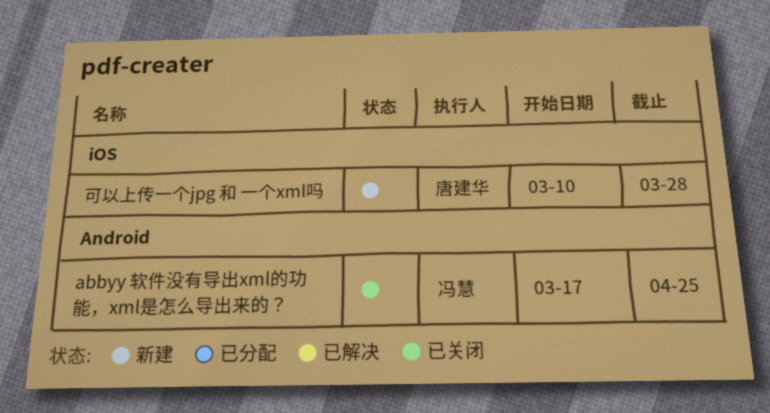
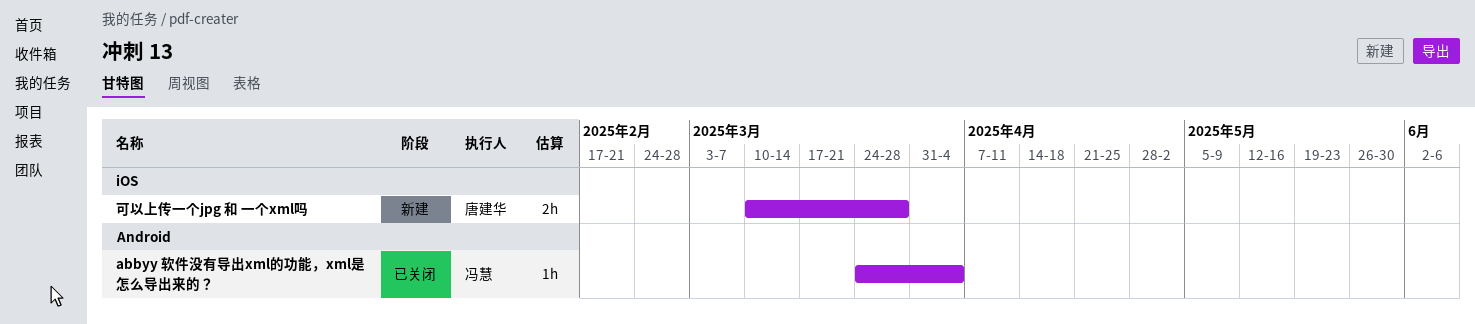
abbyy 软件没有导出xml的功能，xml是怎么导出来的？, start: Mar 17 -> Mar 24
abbyy 软件没有导出xml的功能，xml是怎么导出来的？, due: Apr 25 -> Apr 4

